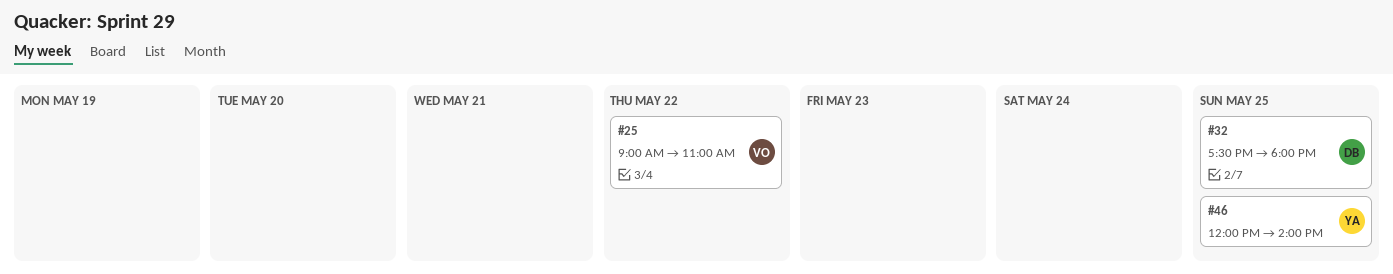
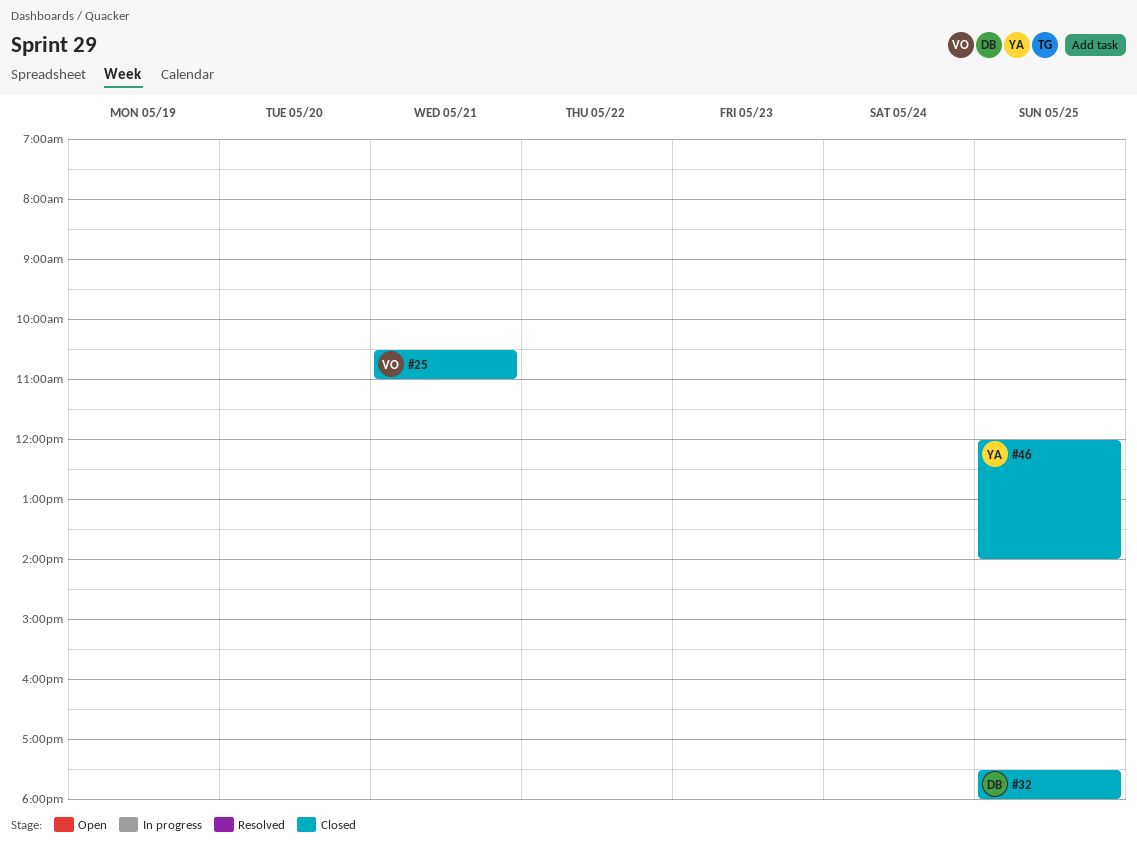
#25, day: May 22 -> May 21
#25, begins: 09:00 -> 10:30

